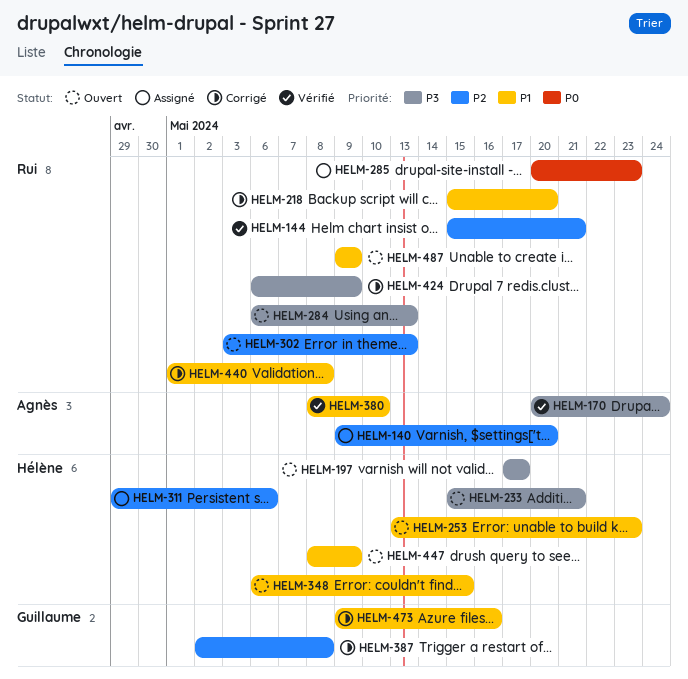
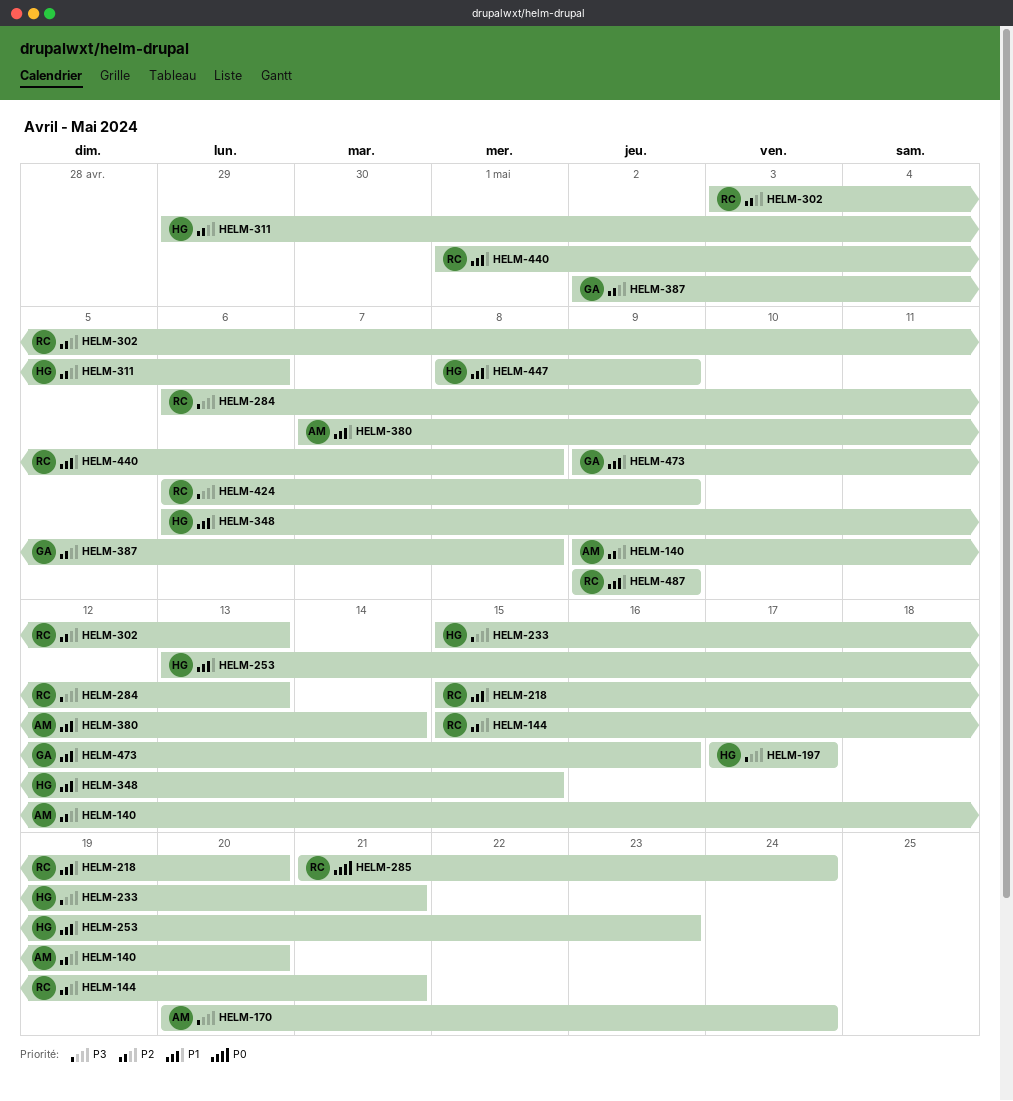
HELM-285, start: May 20 -> May 21
HELM-285, due: May 23 -> May 24
HELM-380, start: May 8 -> May 7
HELM-380, due: May 10 -> May 14

